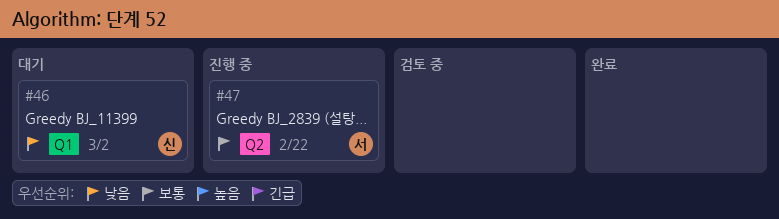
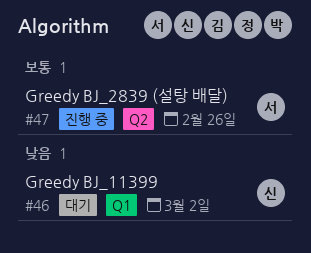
#47, due: Feb 22 -> Feb 26

